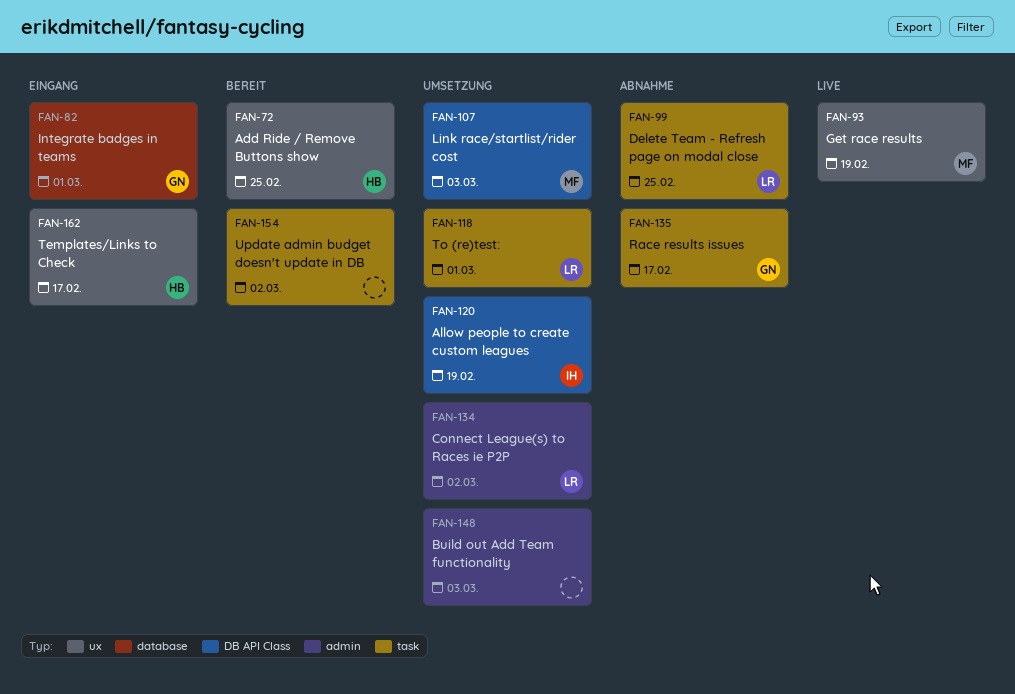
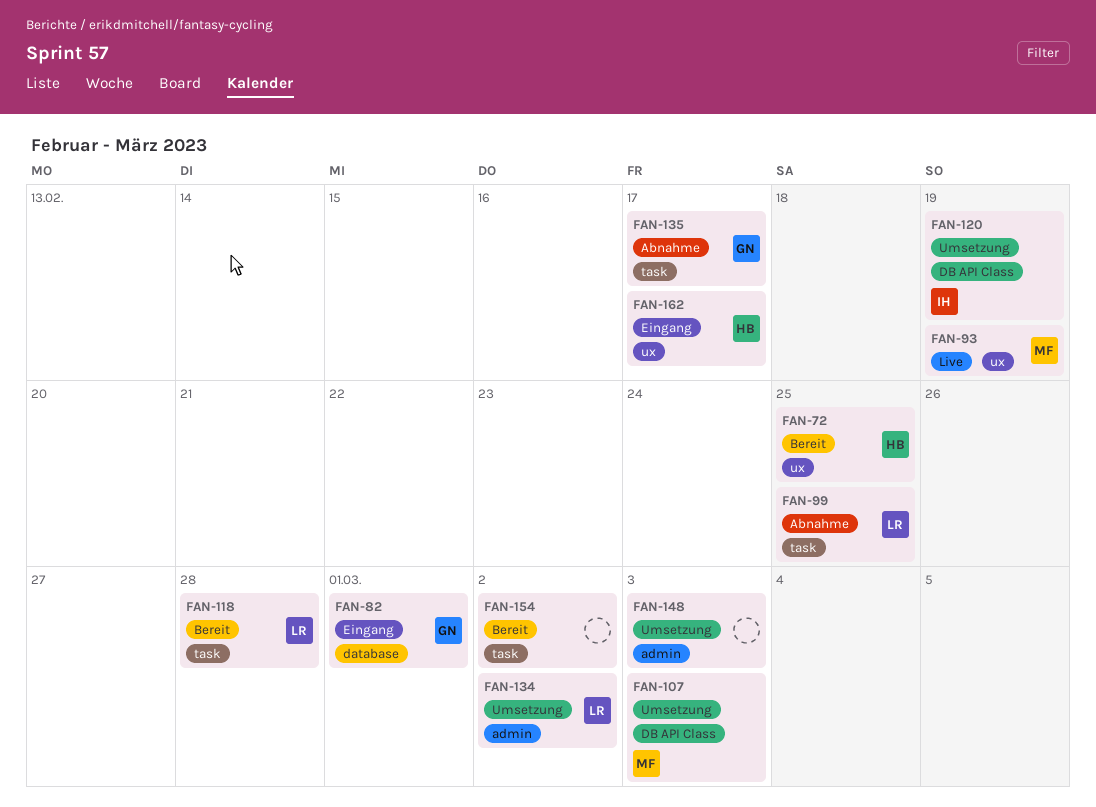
FAN-118, status: Umsetzung -> Bereit
FAN-118, due: Mar 1 -> Feb 28

